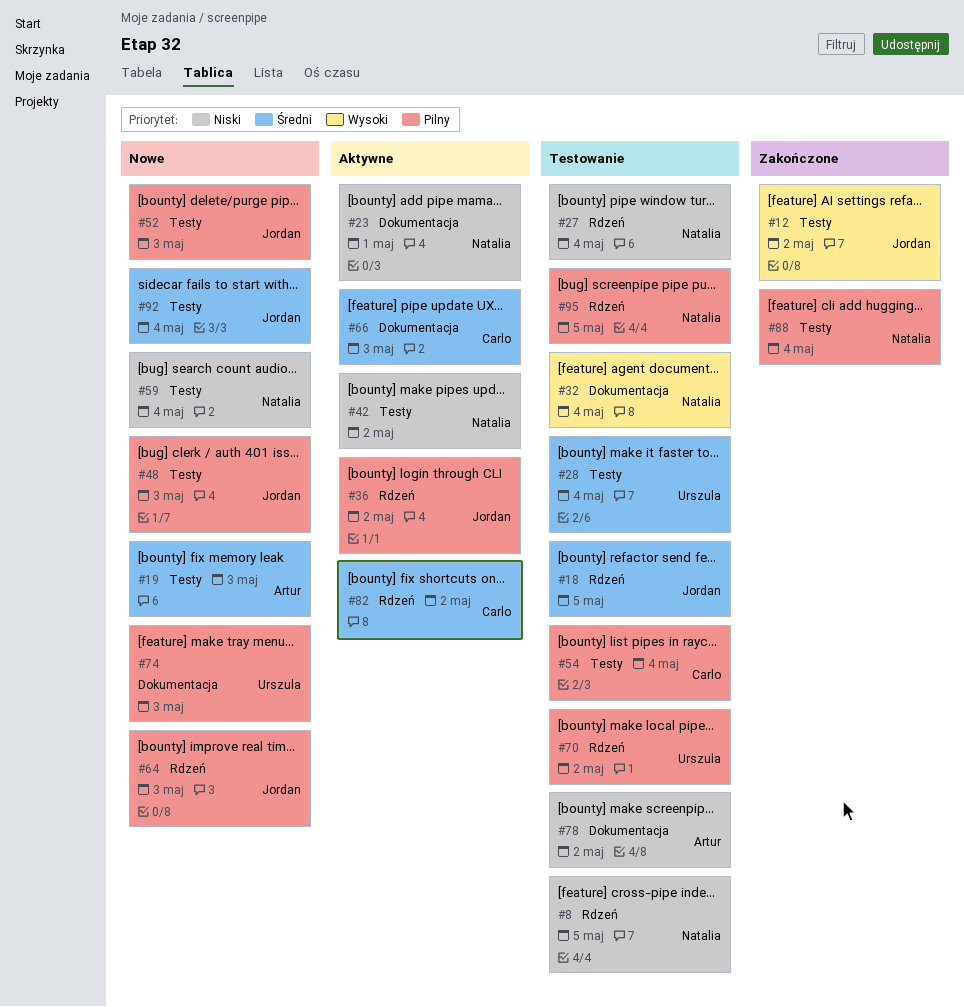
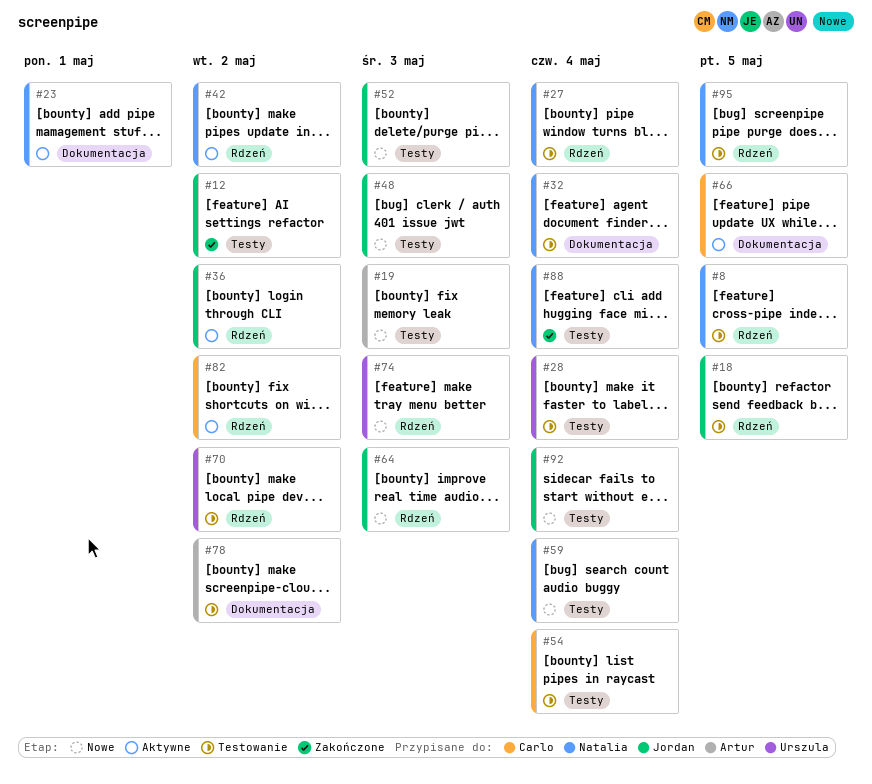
#42, label: Testy -> Rdzeń
#66, due: May 3 -> May 5
#74, label: Dokumentacja -> Rdzeń

